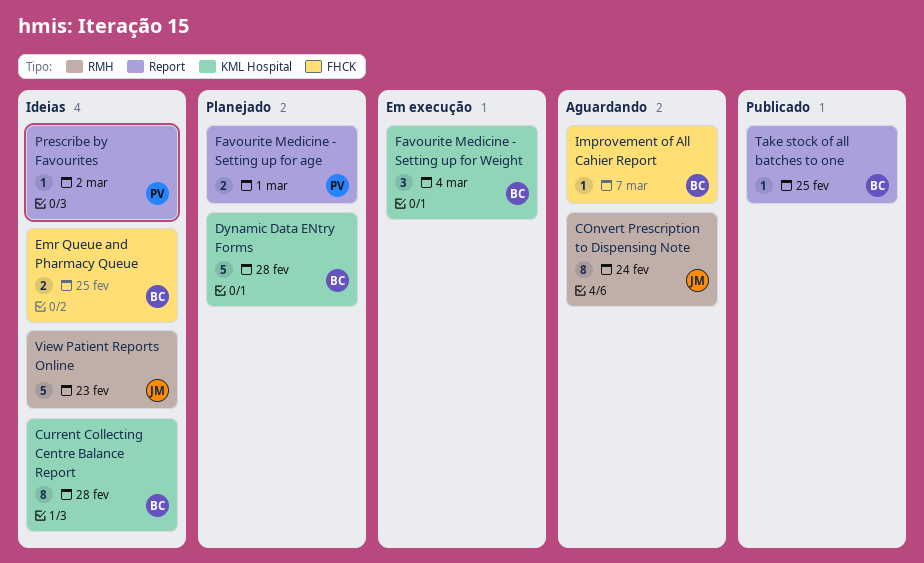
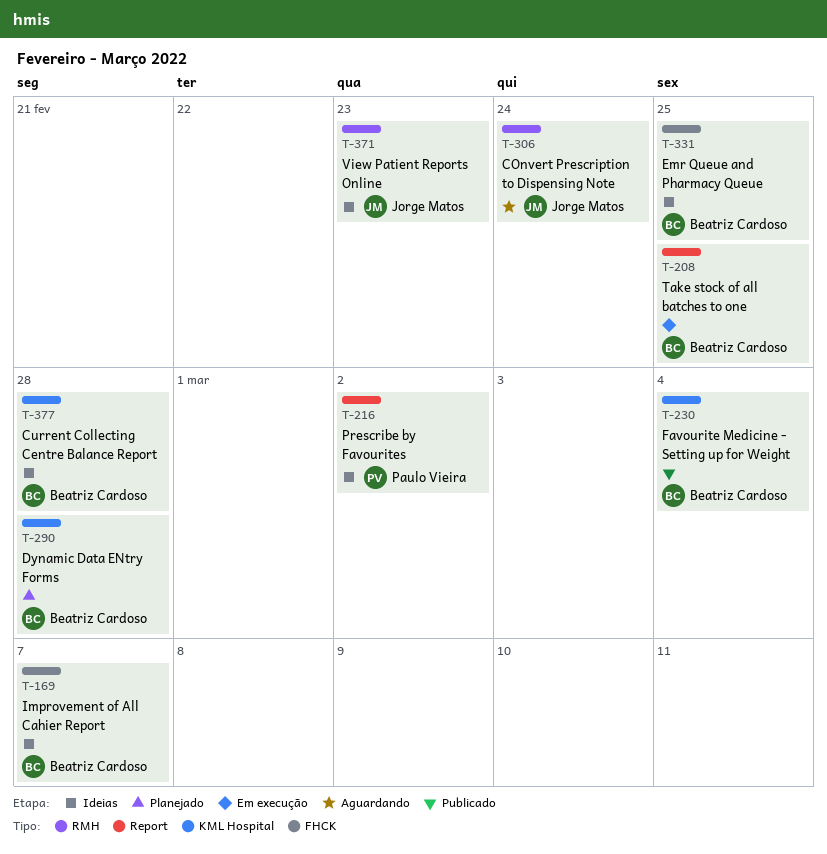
Favourite Medicine - Setting up for age: present -> none
Favourite Medicine - Setting up for Weight, status: Em execução -> Publicado
Improvement of All Cahier Report, status: Aguardando -> Ideias
Take stock of all batches to one, status: Publicado -> Em execução

